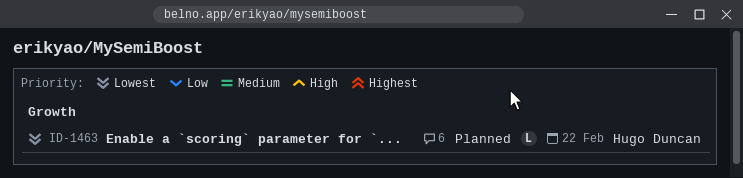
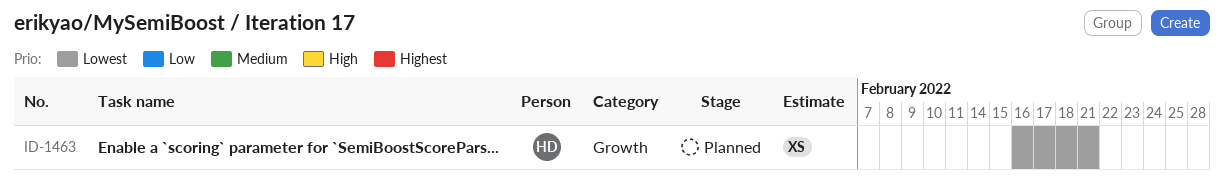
ID-1463, estimate: L -> XS
ID-1463, due: Feb 22 -> Feb 21

